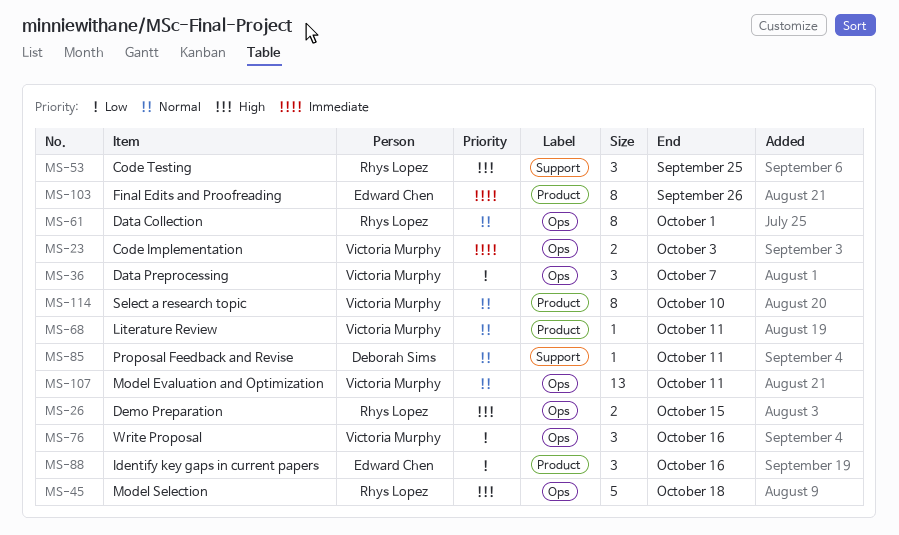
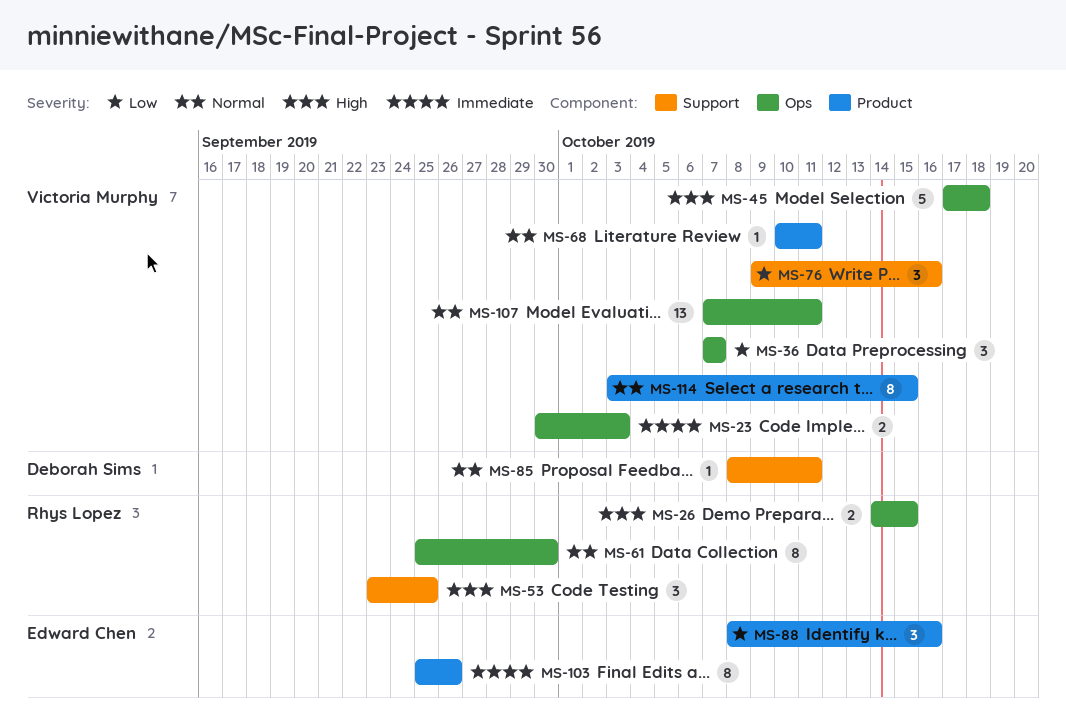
MS-45, owner: Rhys Lopez -> Victoria Murphy
MS-61, due: Oct 1 -> Sep 30
MS-76, label: Ops -> Support
MS-114, due: Oct 10 -> Oct 15

